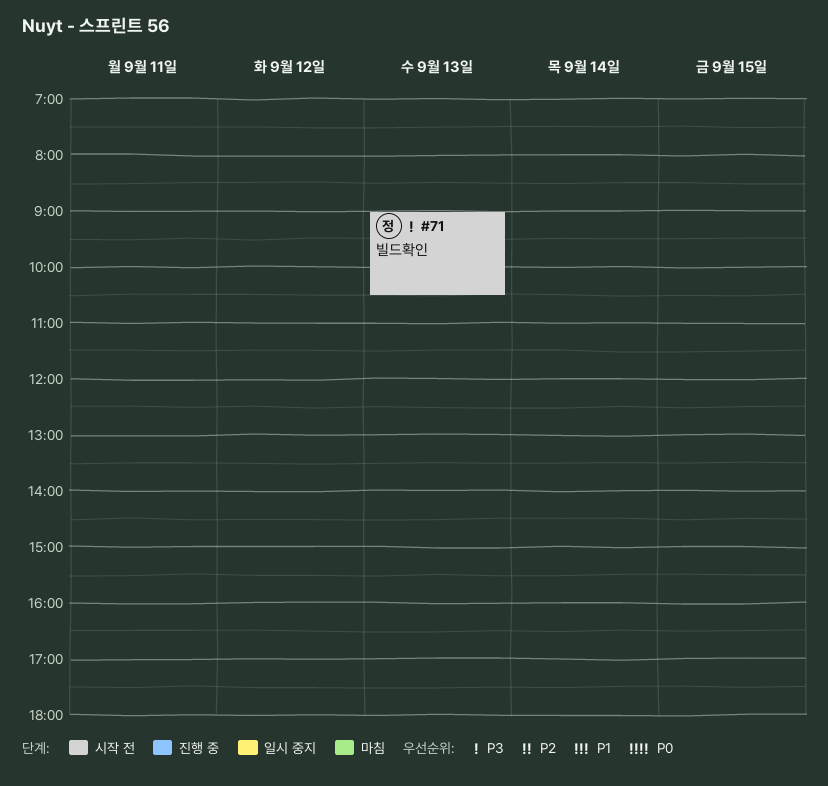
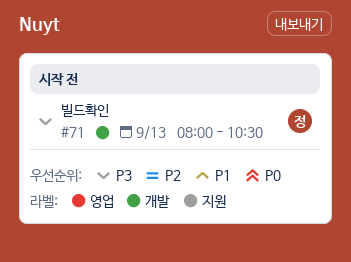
#71, begins: 09:00 -> 08:00

